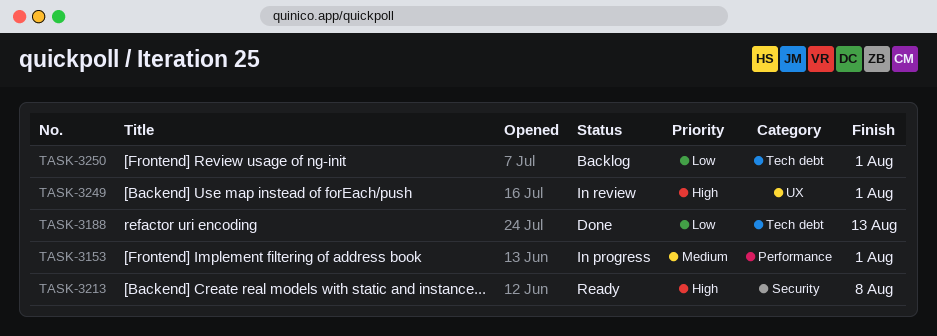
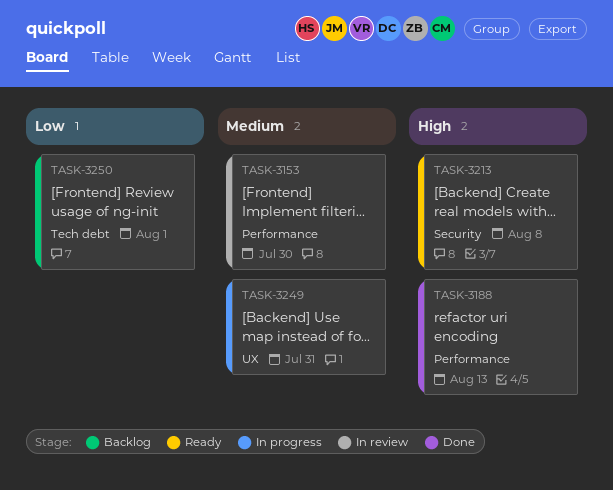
TASK-3153, status: In progress -> In review
TASK-3153, due: Aug 1 -> Jul 30
TASK-3188, priority: Low -> High
TASK-3188, label: Tech debt -> Performance
TASK-3249, status: In review -> In progress
TASK-3249, priority: High -> Medium
TASK-3249, due: Aug 1 -> Jul 31

